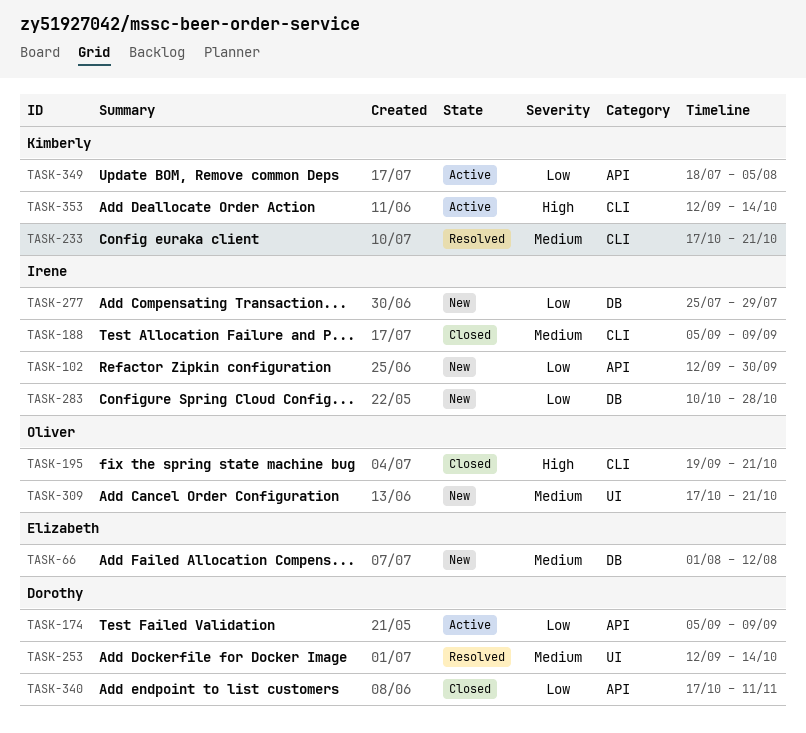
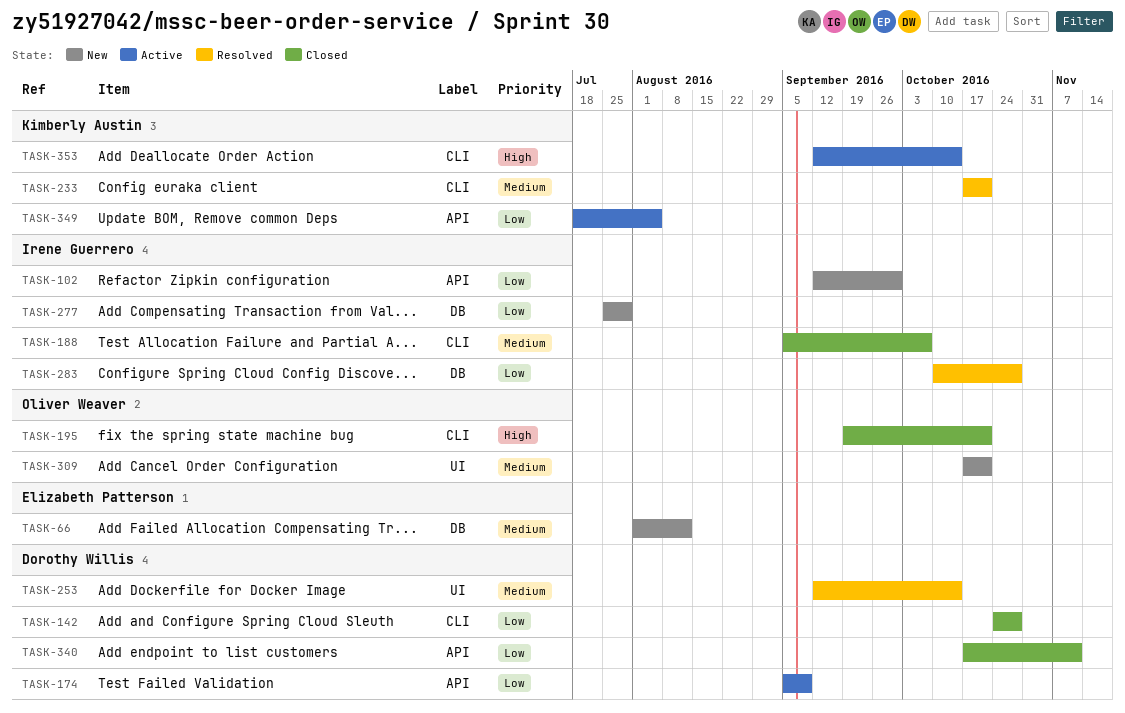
TASK-142: none -> present
TASK-188, due: Sep 9 -> Oct 7
TASK-283, status: New -> Resolved

